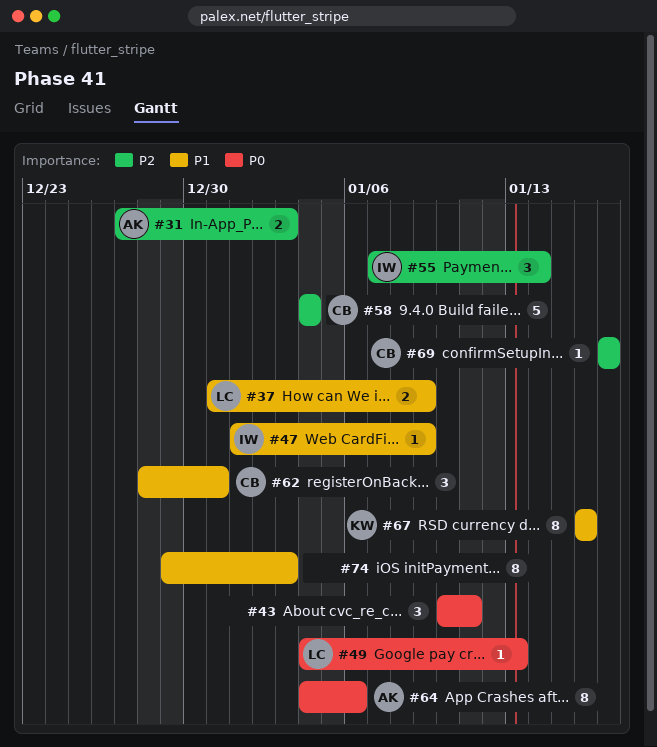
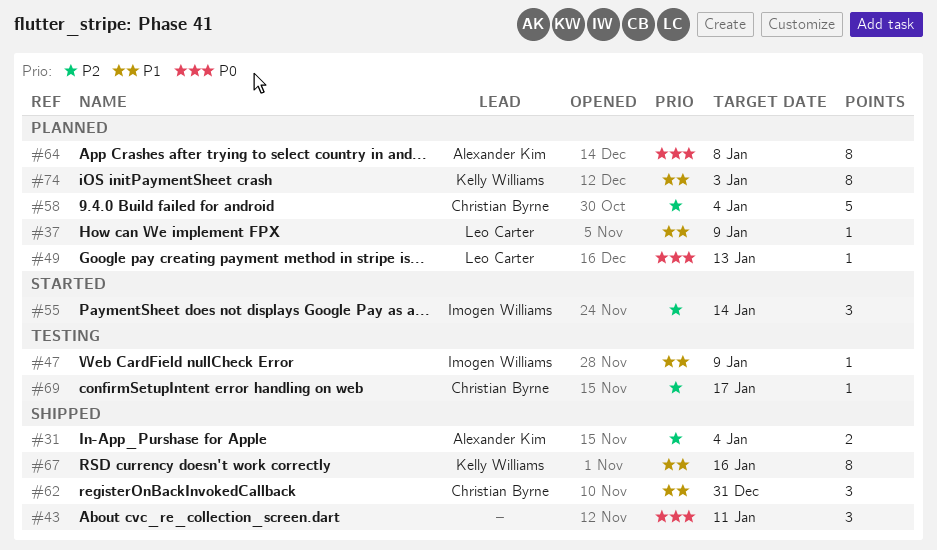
#31, due: Jan 3 -> Jan 4
#37, estimate: 2 -> 1
#64, due: Jan 6 -> Jan 8
#74, owner: none -> Kelly Williams

